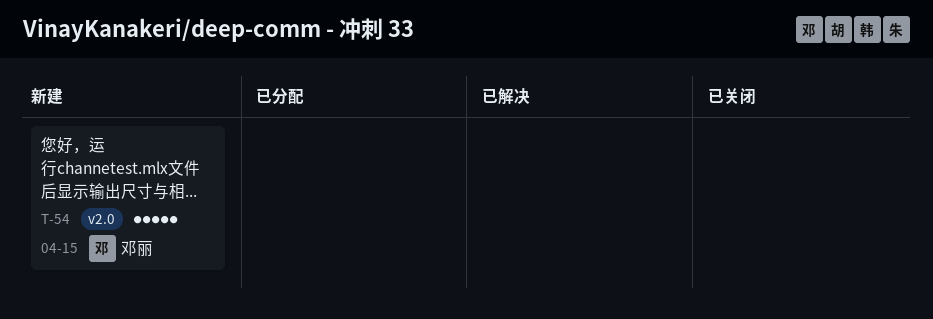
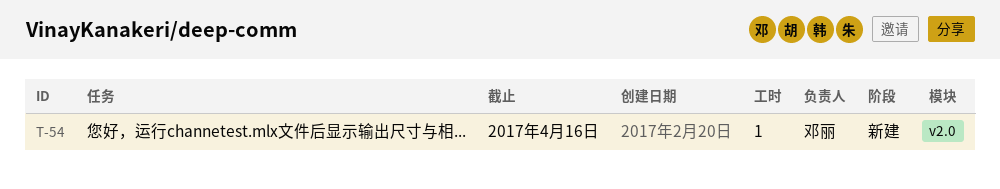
T-54, estimate: 5 -> 1
T-54, due: Apr 15 -> Apr 16

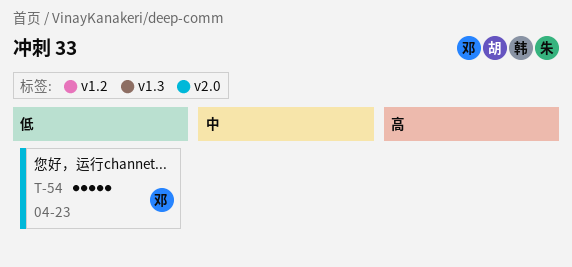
T-54, estimate: 1 -> 5
T-54, due: Apr 16 -> Apr 23

